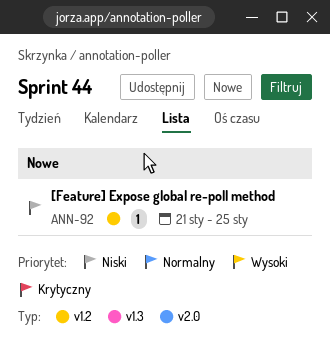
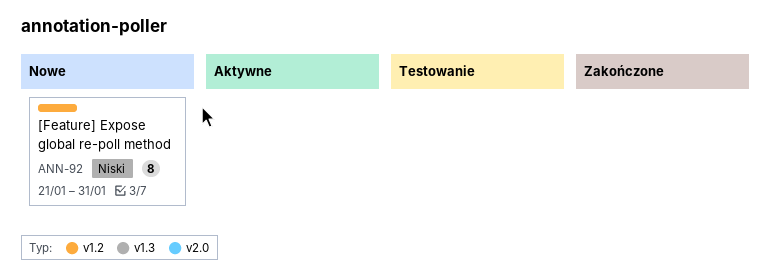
ANN-92, estimate: 1 -> 8
ANN-92, due: Jan 25 -> Jan 31

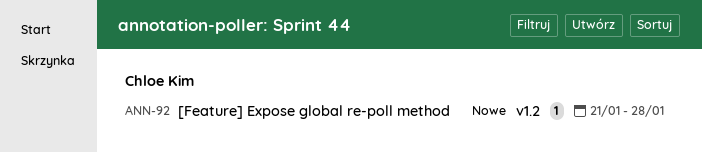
ANN-92, estimate: 8 -> 1
ANN-92, due: Jan 31 -> Jan 28

